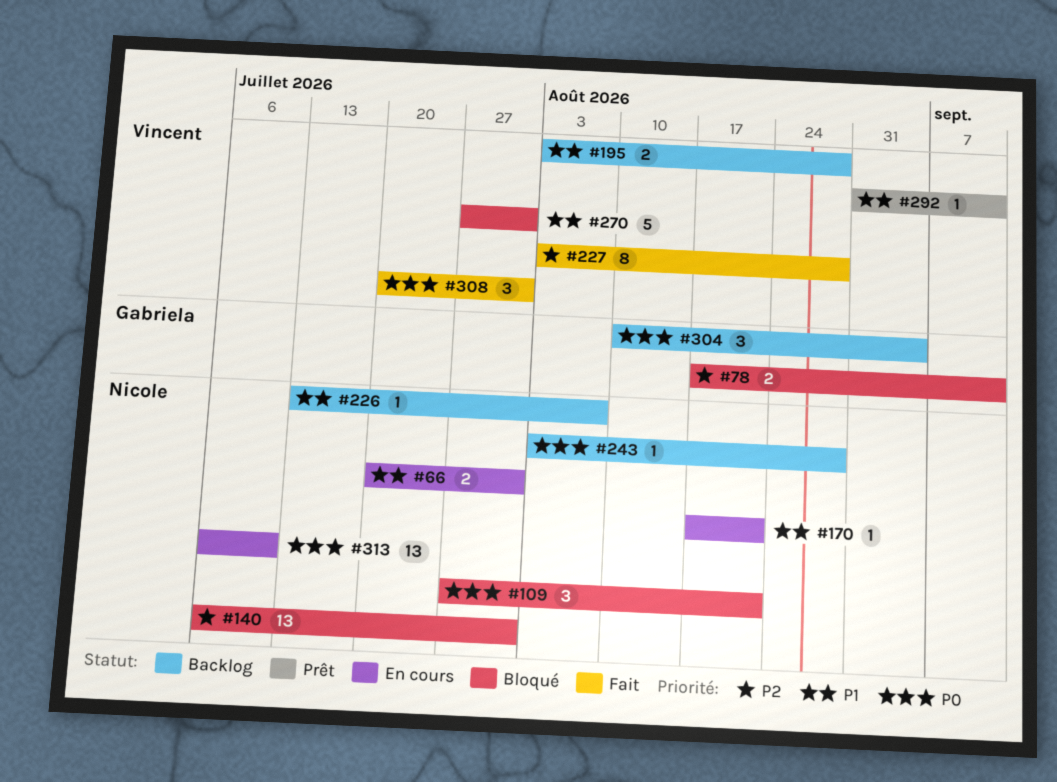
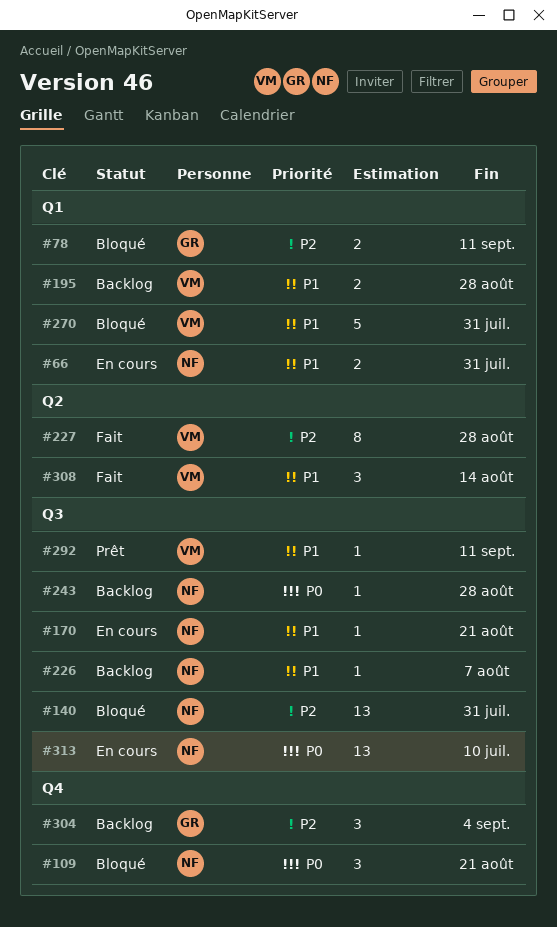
#304, priority: P0 -> P2
#308, priority: P0 -> P1
#308, due: Jul 31 -> Aug 14

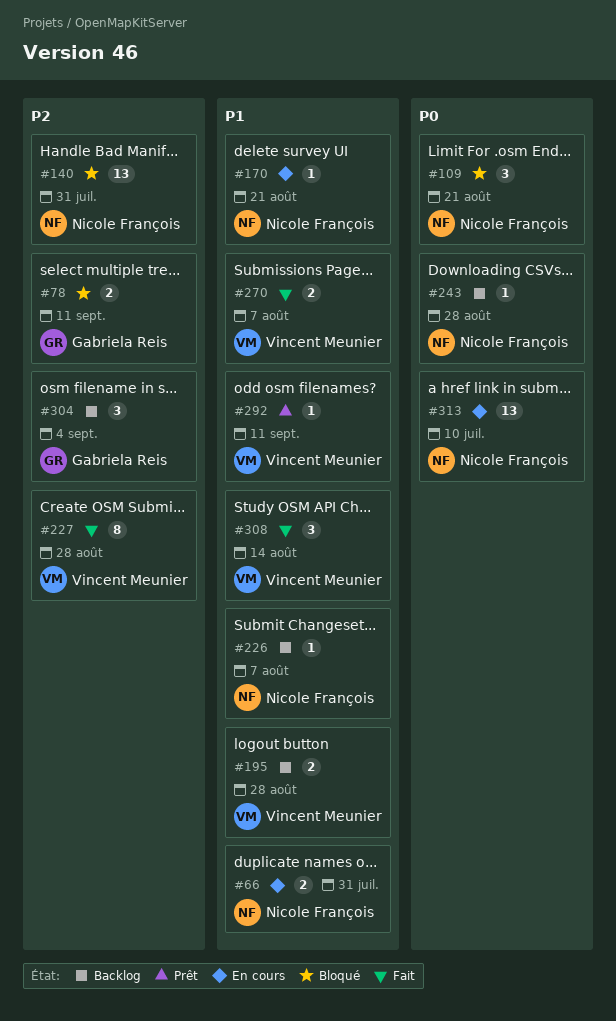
#270, status: Bloqué -> Fait
#270, estimate: 5 -> 2
#270, due: Jul 31 -> Aug 7

